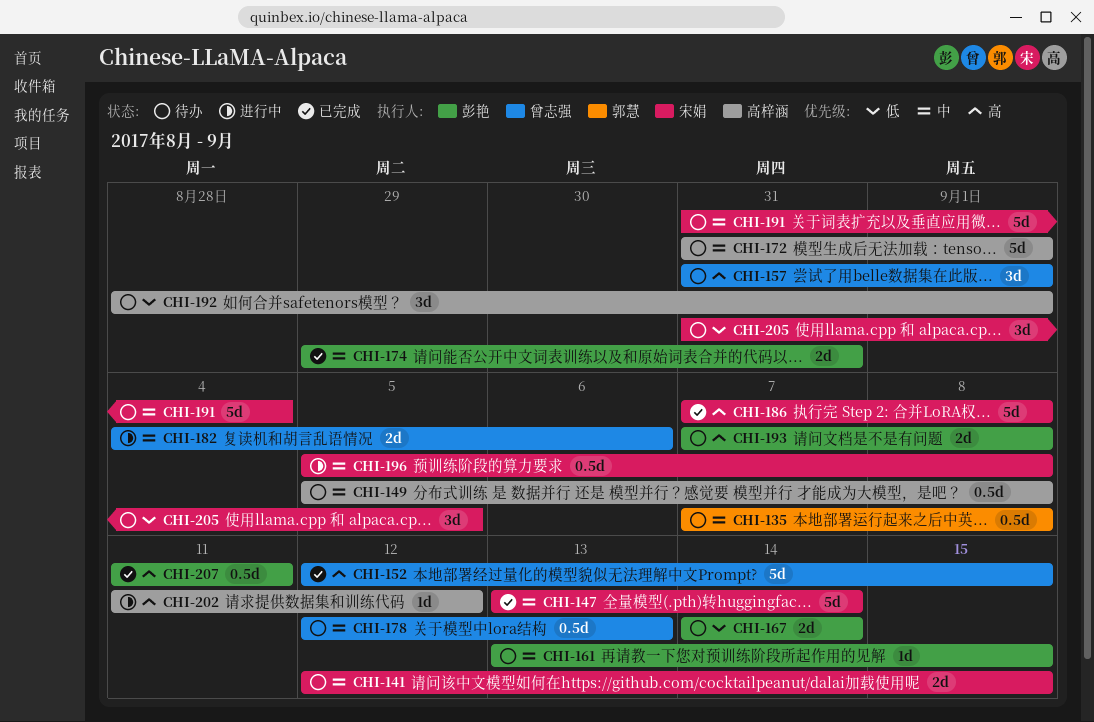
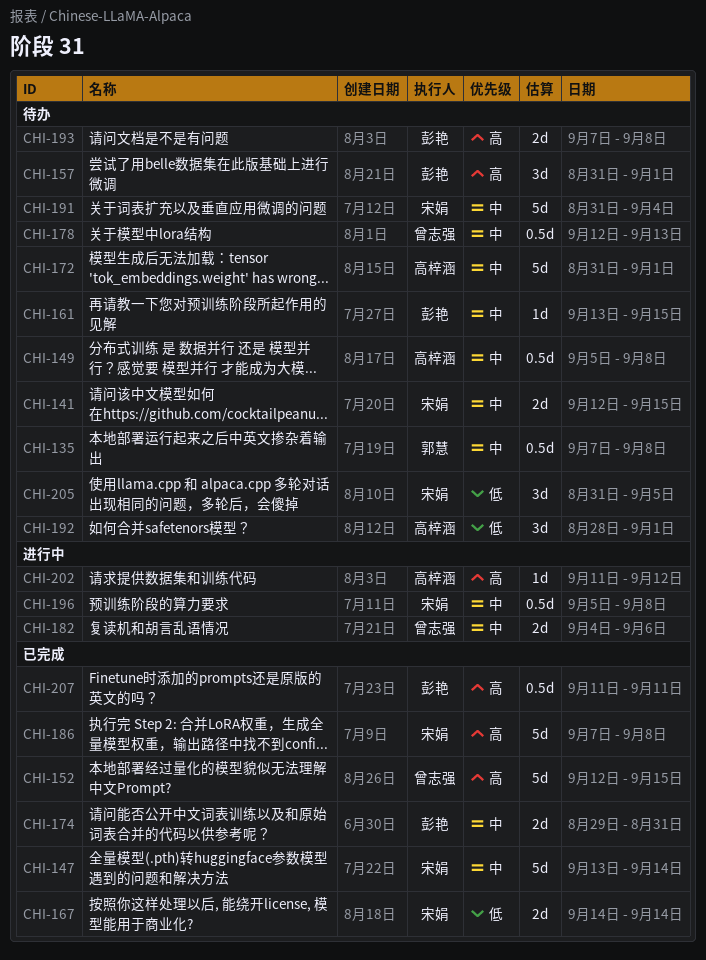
CHI-157, owner: 曾志强 -> 彭艳
CHI-167, status: 待办 -> 已完成
CHI-167, owner: 彭艳 -> 宋娟

